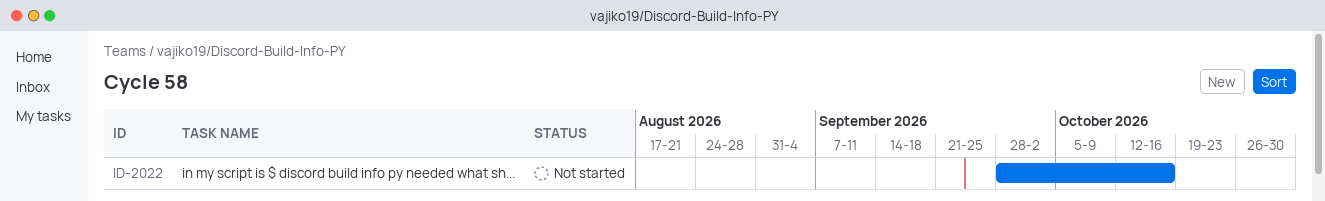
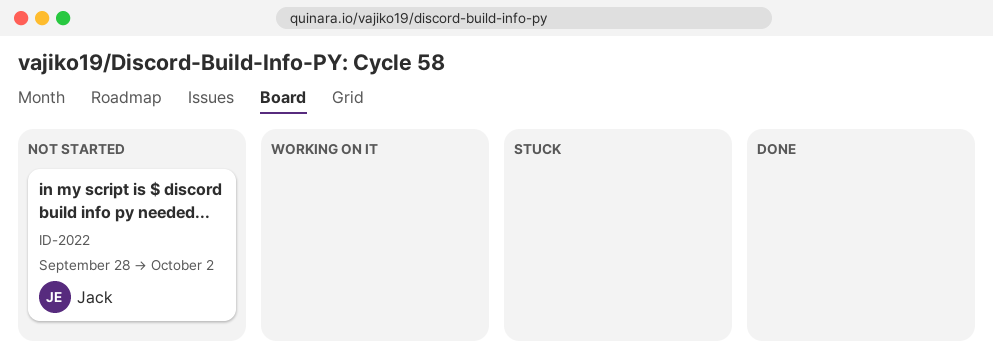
ID-2022, due: Oct 16 -> Oct 2

